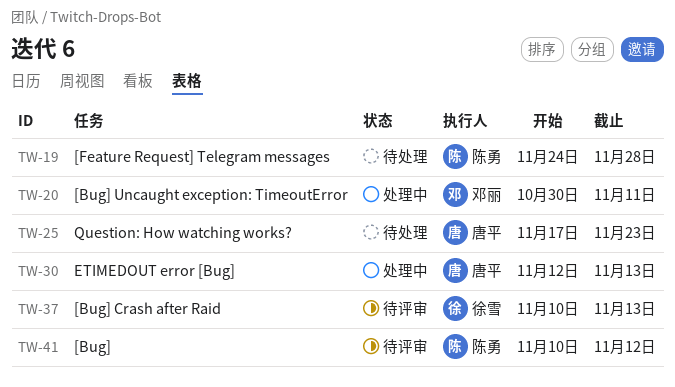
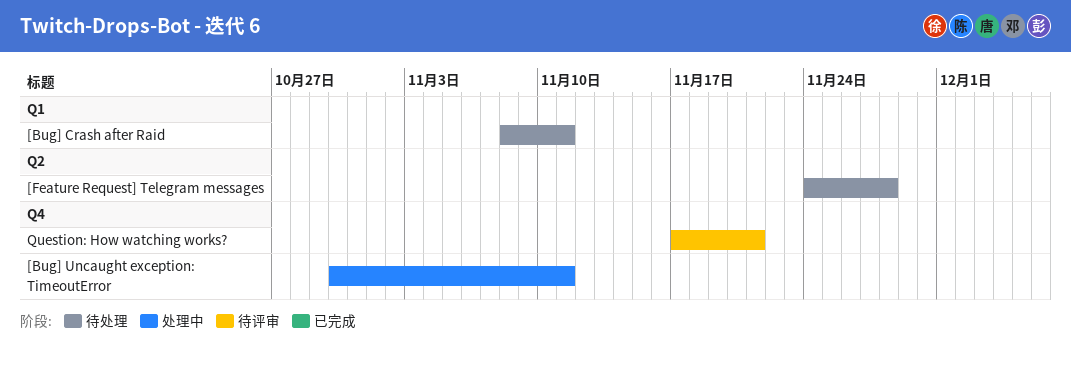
[Bug]: present -> none
[Bug] Crash after Raid, status: 待评审 -> 待处理
[Bug] Crash after Raid, start: Nov 10 -> Nov 8
[Bug] Crash after Raid, due: Nov 13 -> Nov 11
ETIMEDOUT error [Bug]: present -> none
Question: How watching works?, status: 待处理 -> 待评审
Question: How watching works?, due: Nov 23 -> Nov 21

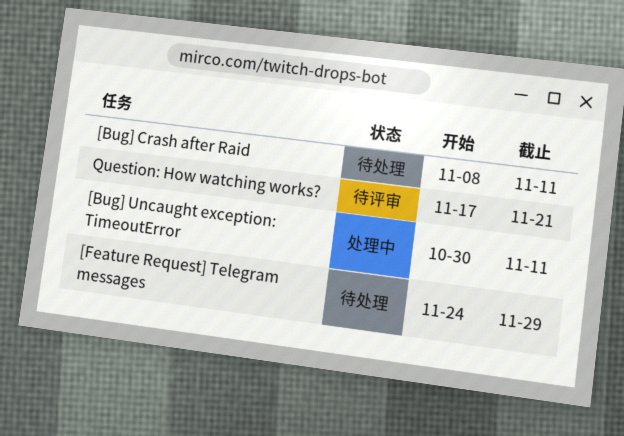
[Feature Request] Telegram messages, due: Nov 28 -> Nov 29

